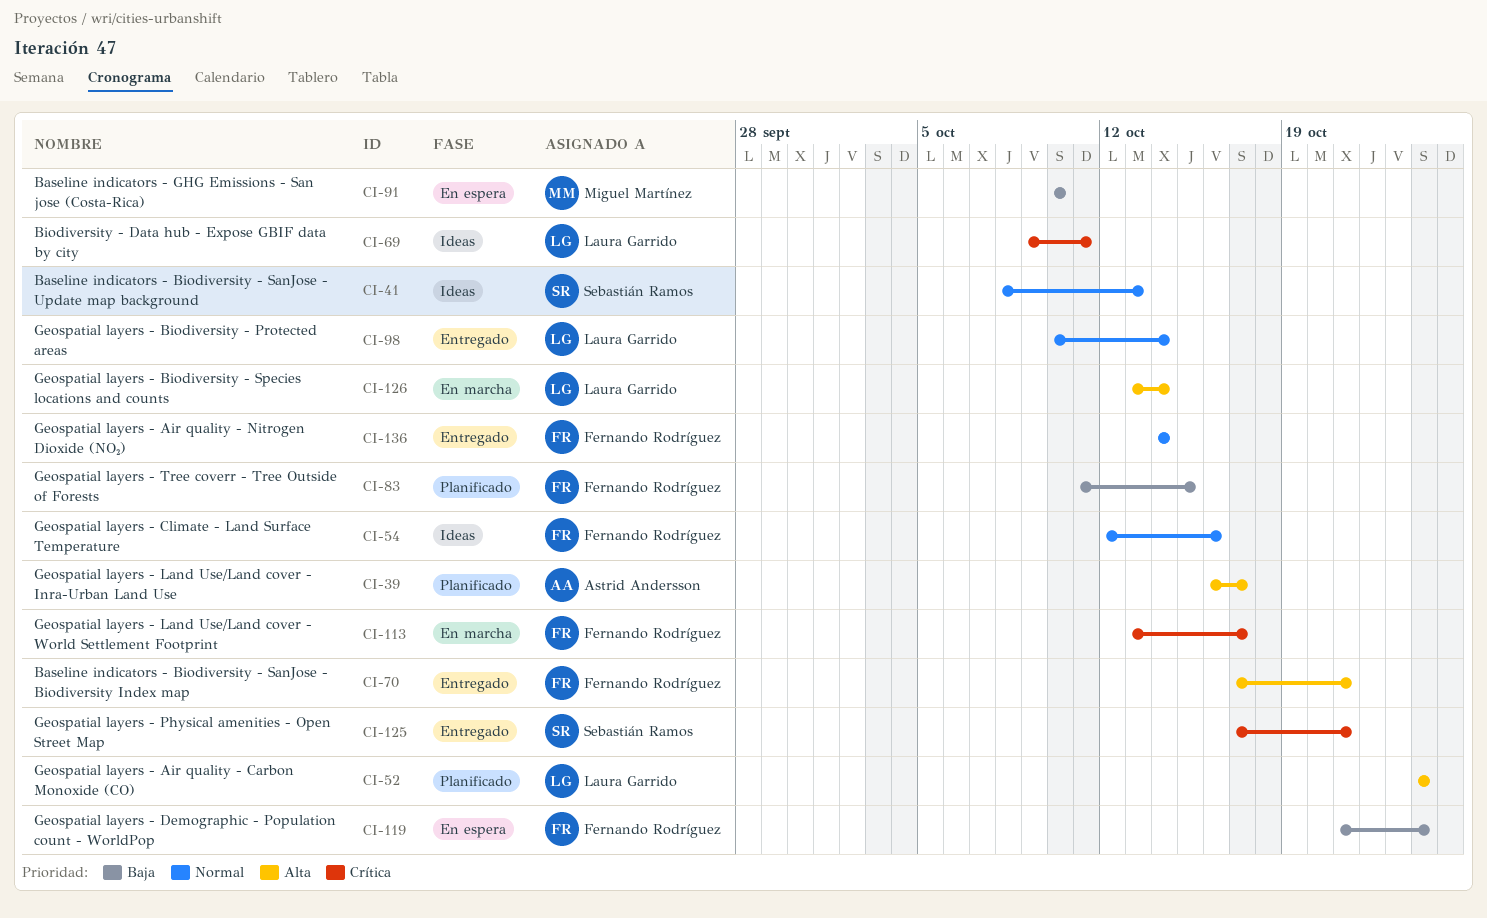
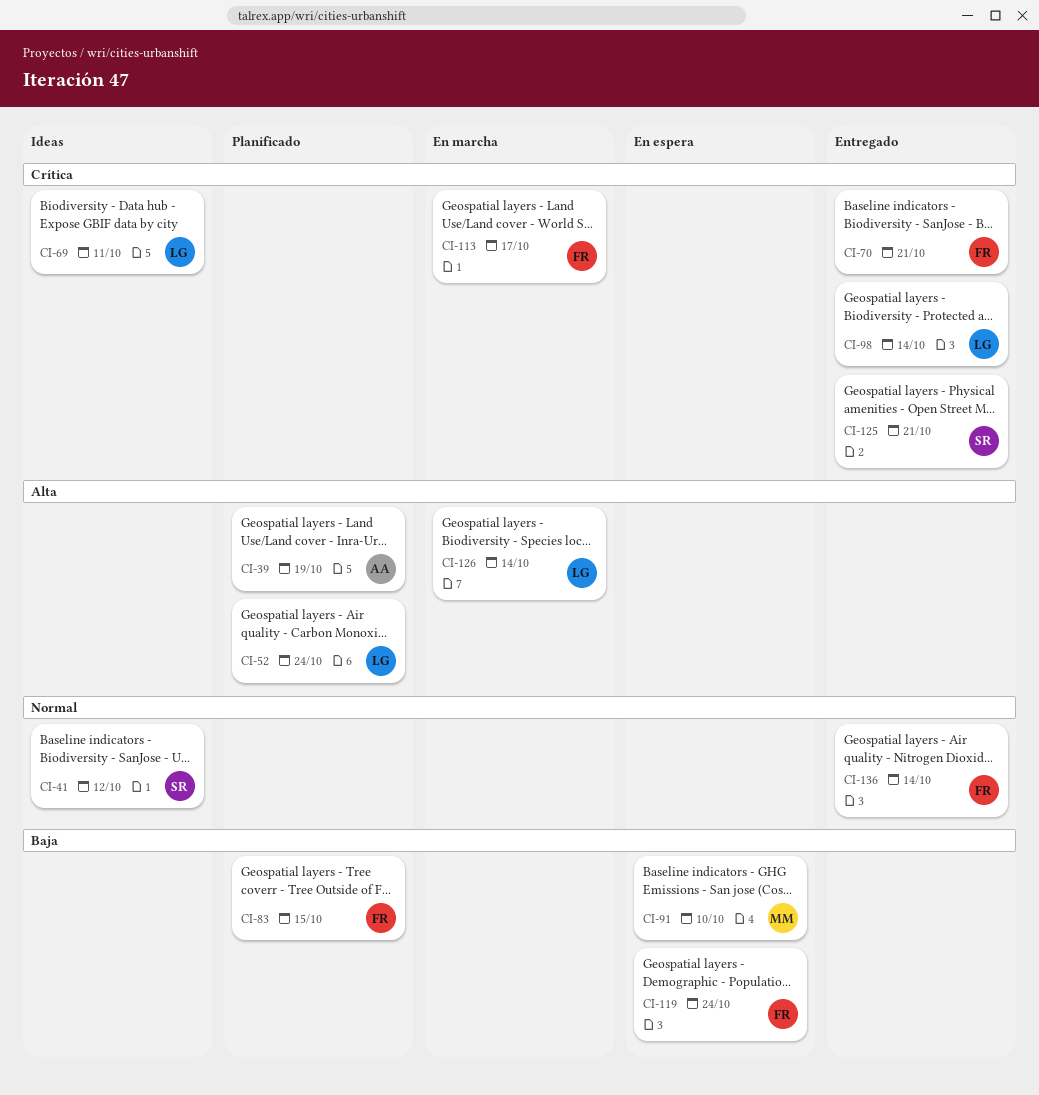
CI-39, due: Oct 17 -> Oct 19
CI-41, due: Oct 13 -> Oct 12
CI-54: present -> none
CI-70, priority: Alta -> Crítica
CI-98, priority: Normal -> Crítica

